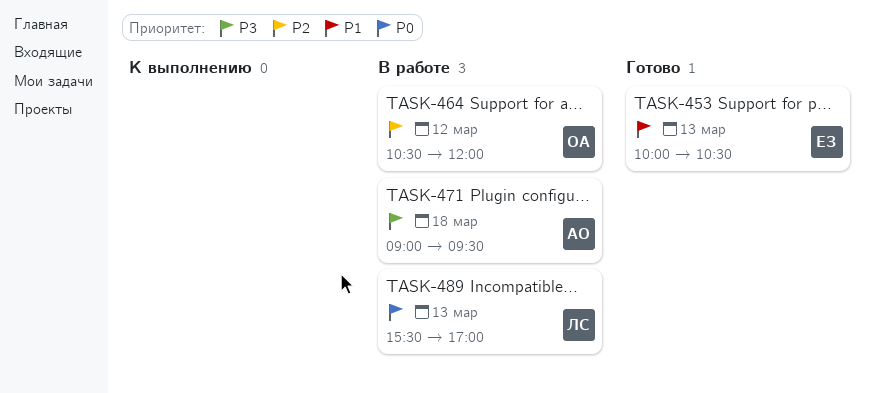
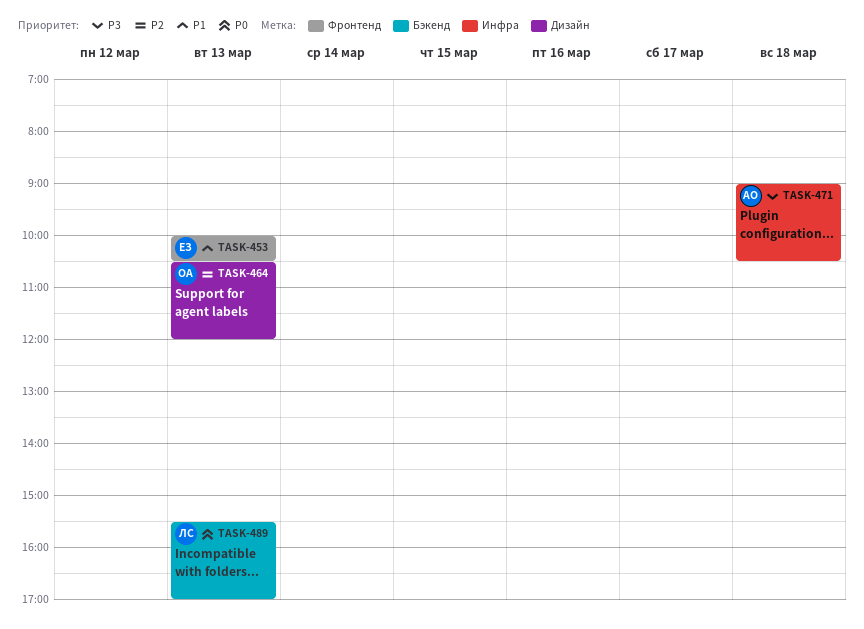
TASK-464, day: Mar 12 -> Mar 13
TASK-471, ends: 09:30 -> 10:30

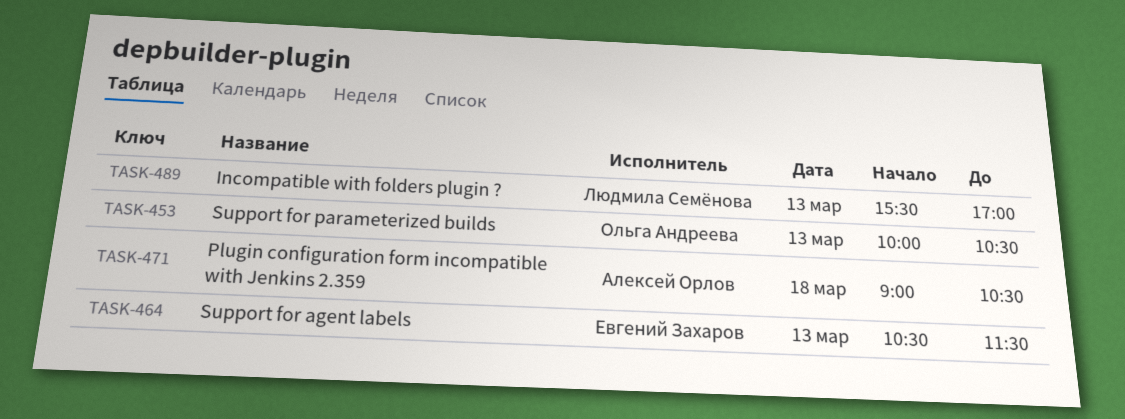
TASK-453, owner: Евгений Захаров -> Ольга Андреева
TASK-464, owner: Ольга Андреева -> Евгений Захаров
TASK-464, ends: 12:00 -> 11:30

